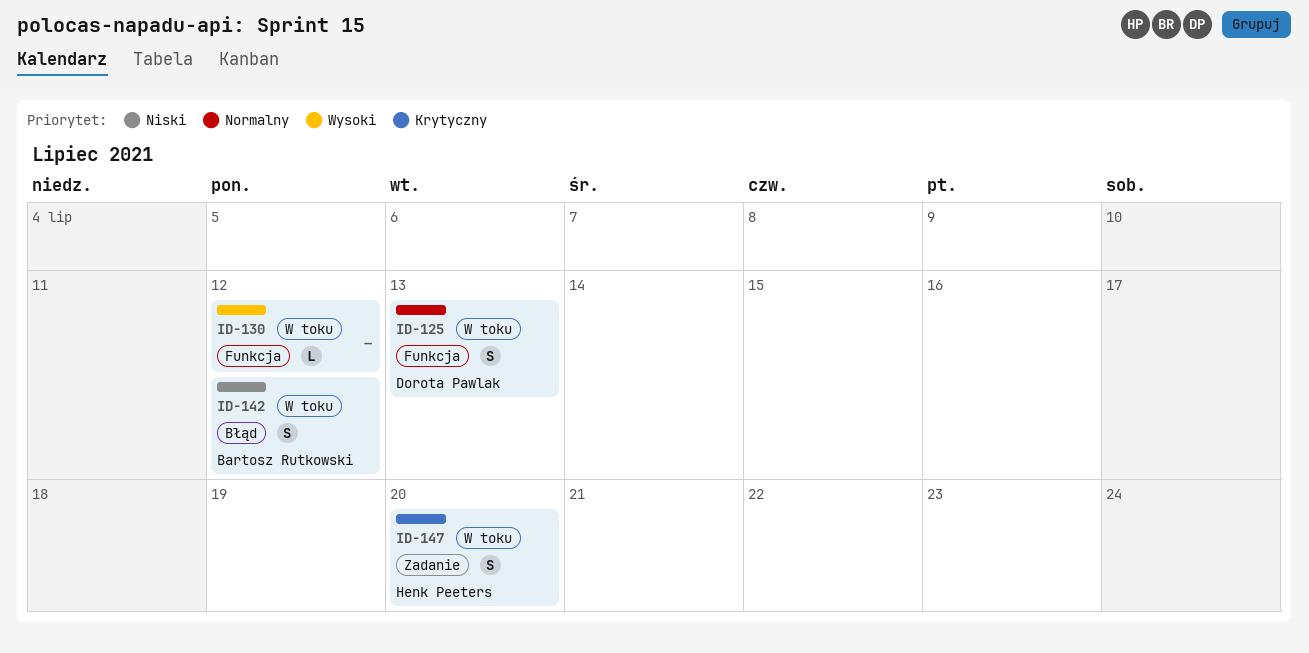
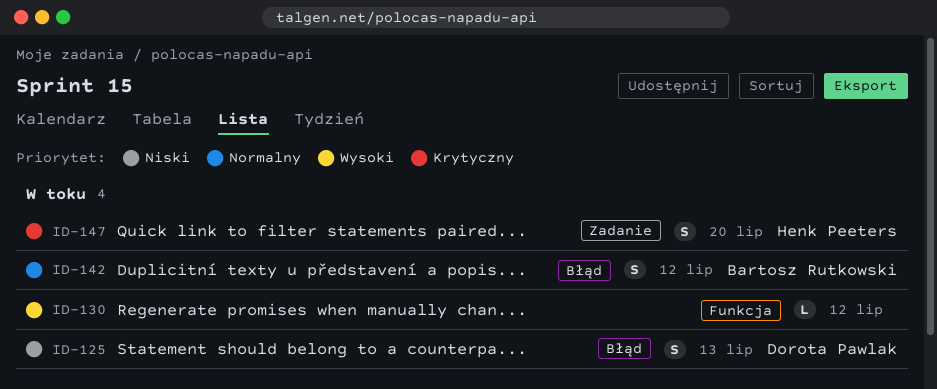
ID-125, priority: Normalny -> Niski
ID-125, label: Funkcja -> Błąd
ID-142, priority: Niski -> Normalny

